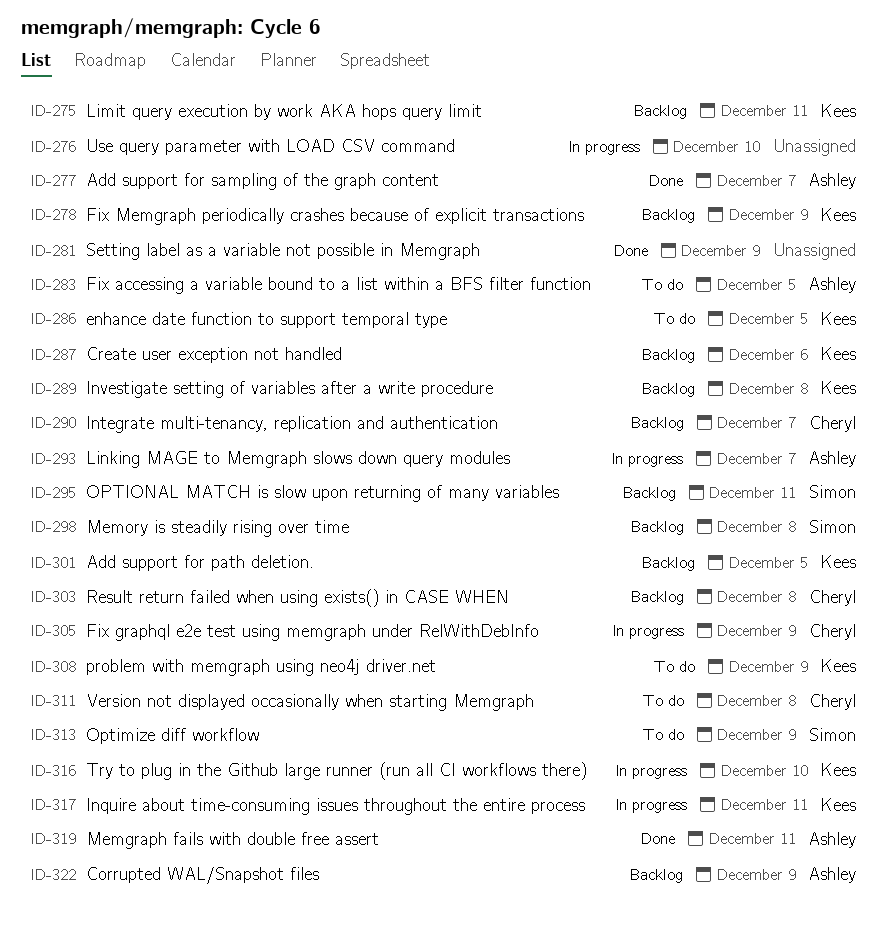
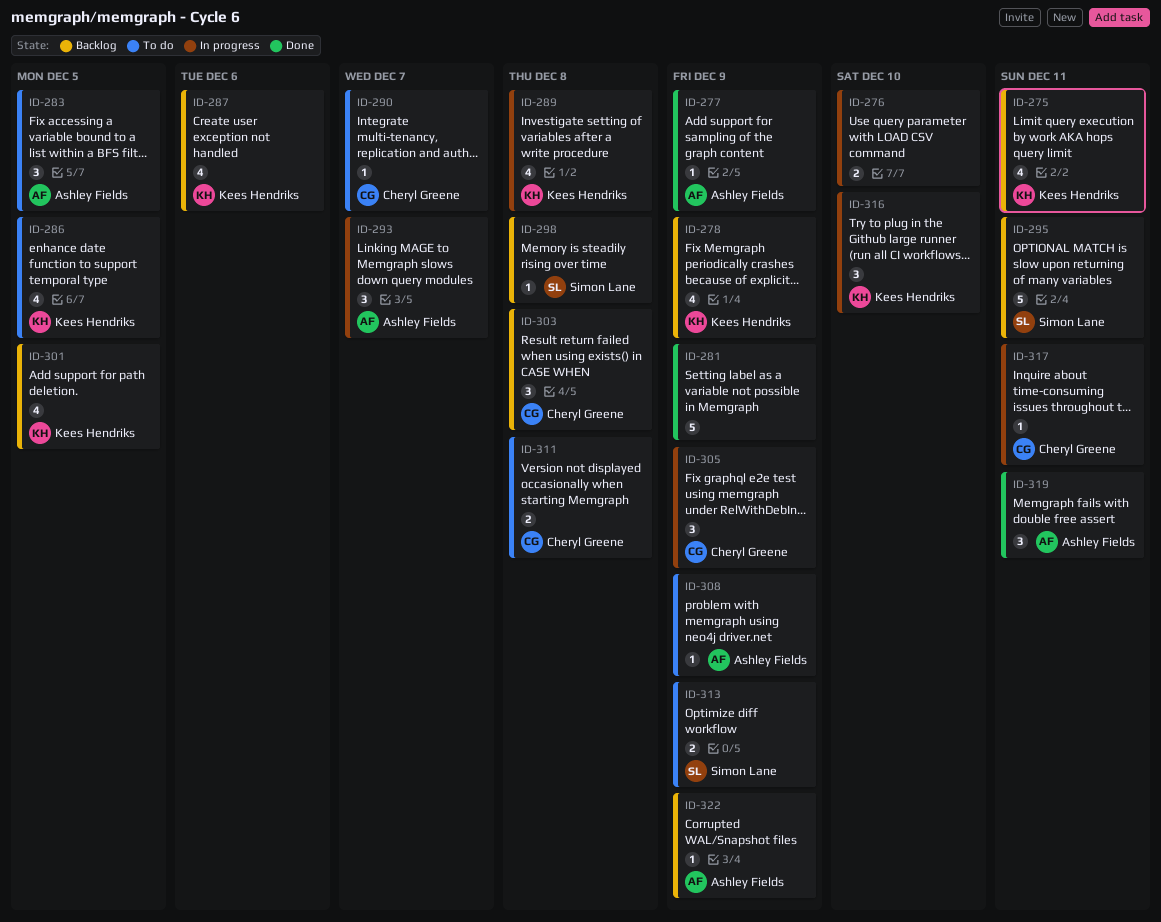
ID-277, due: Dec 7 -> Dec 9
ID-289, status: Backlog -> In progress
ID-290, status: Backlog -> To do
ID-308, owner: Kees Hendriks -> Ashley Fields
ID-317, owner: Kees Hendriks -> Cheryl Greene

